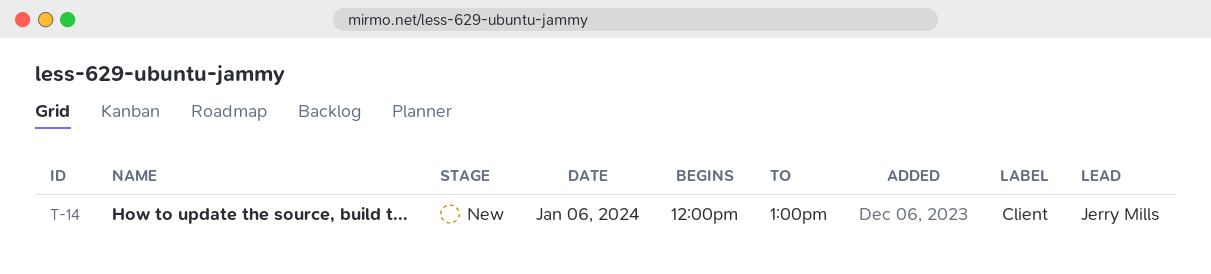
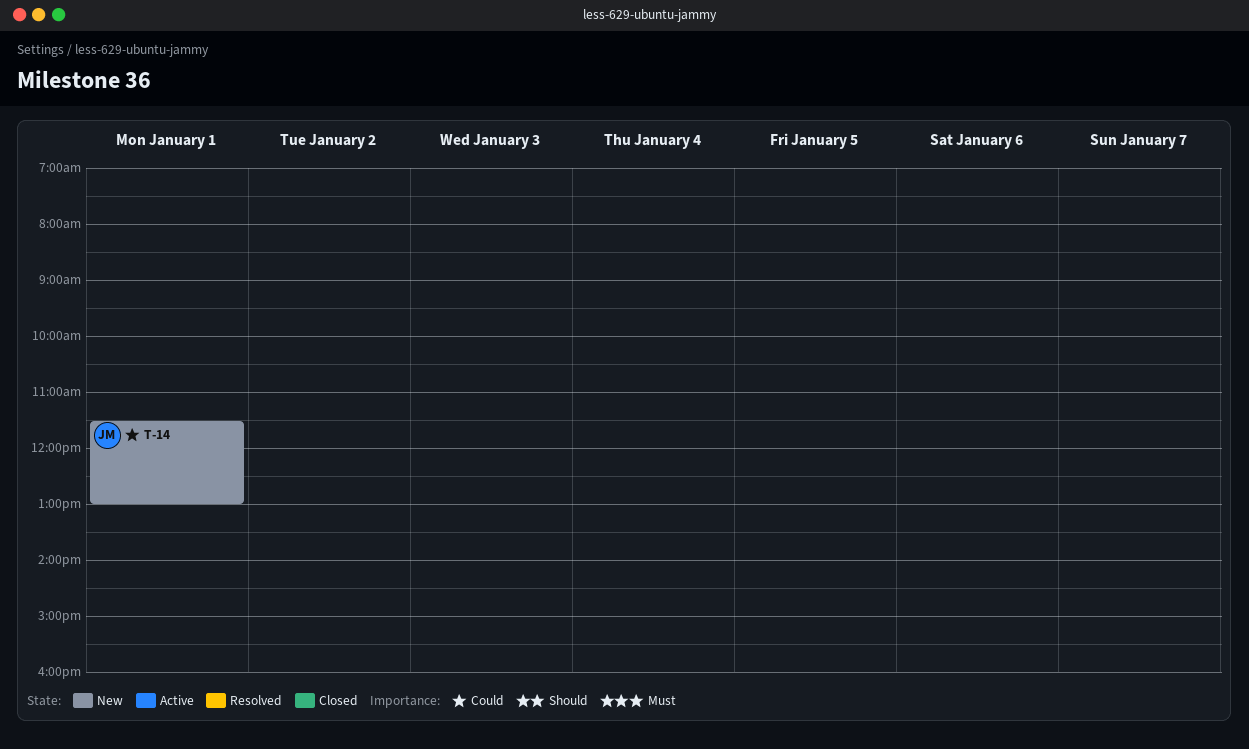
T-14, day: Jan 6 -> Jan 1
T-14, begins: 12:00 -> 11:30

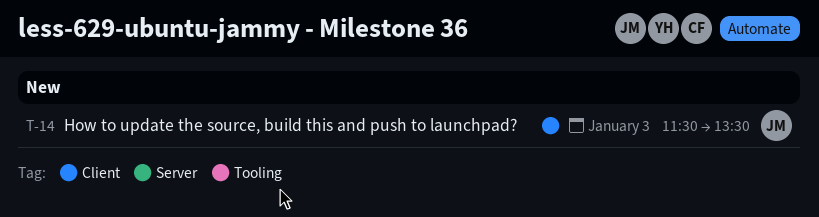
T-14, day: Jan 1 -> Jan 3
T-14, ends: 13:00 -> 13:30

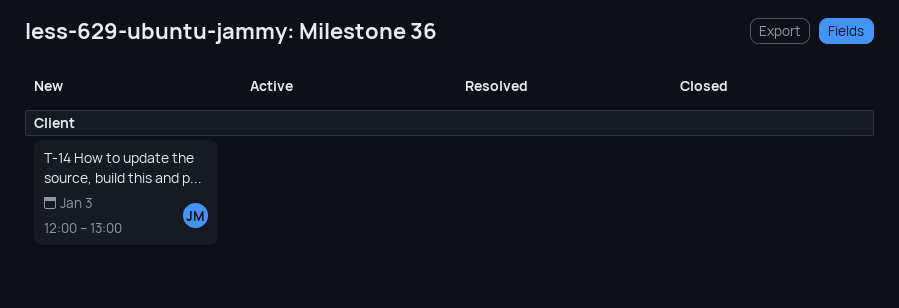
T-14, begins: 11:30 -> 12:00
T-14, ends: 13:30 -> 13:00

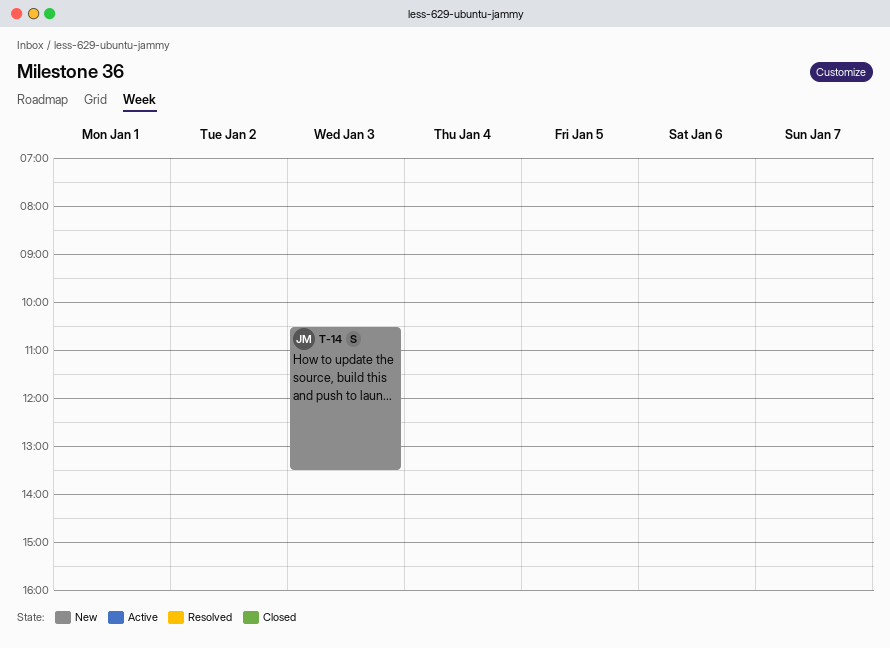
T-14, begins: 12:00 -> 10:30
T-14, ends: 13:00 -> 13:30

